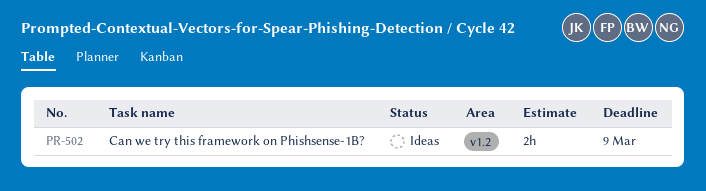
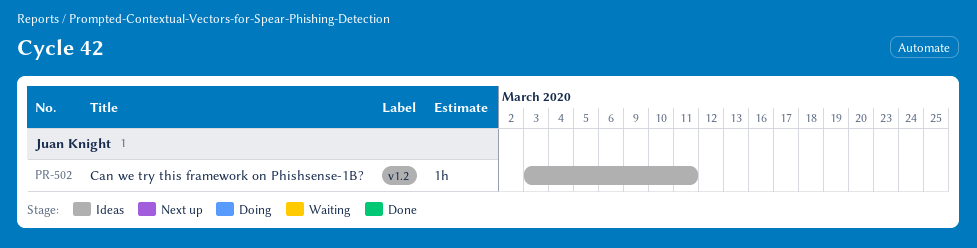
PR-502, estimate: 2h -> 1h
PR-502, due: Mar 9 -> Mar 11

